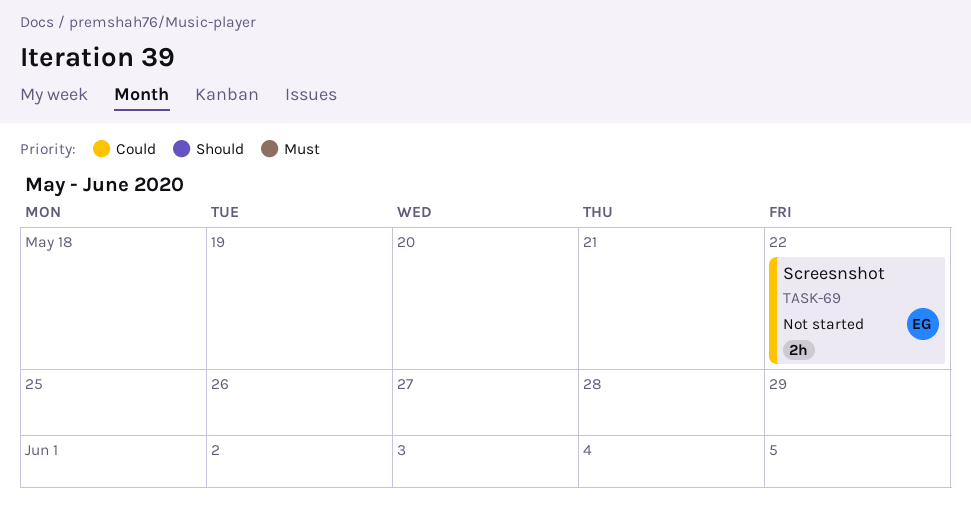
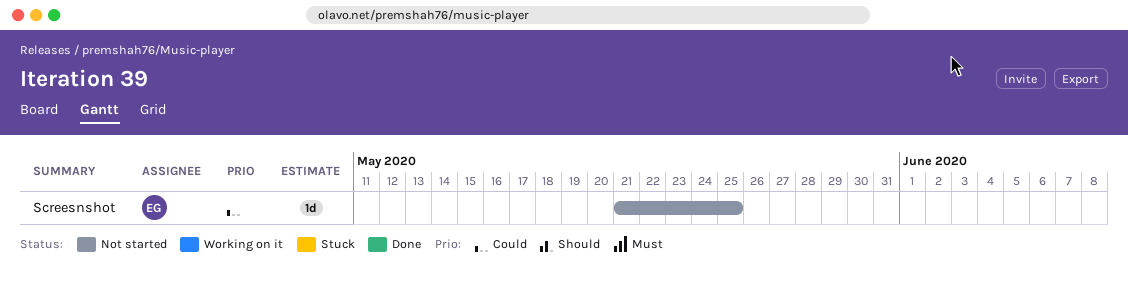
Screesnshot, estimate: 2h -> 1d
Screesnshot, due: May 22 -> May 25

